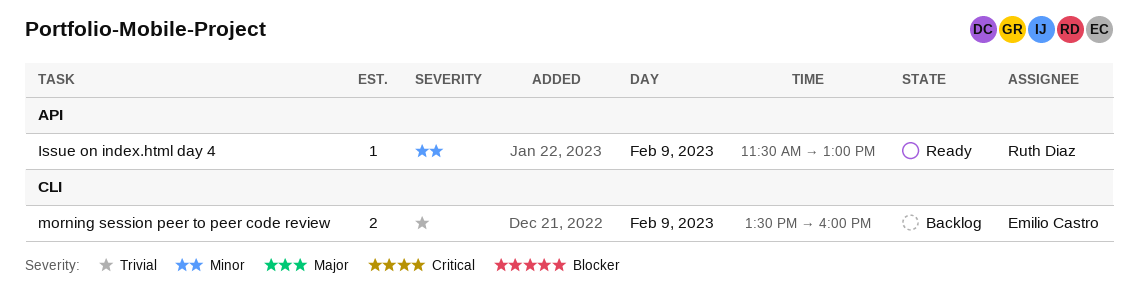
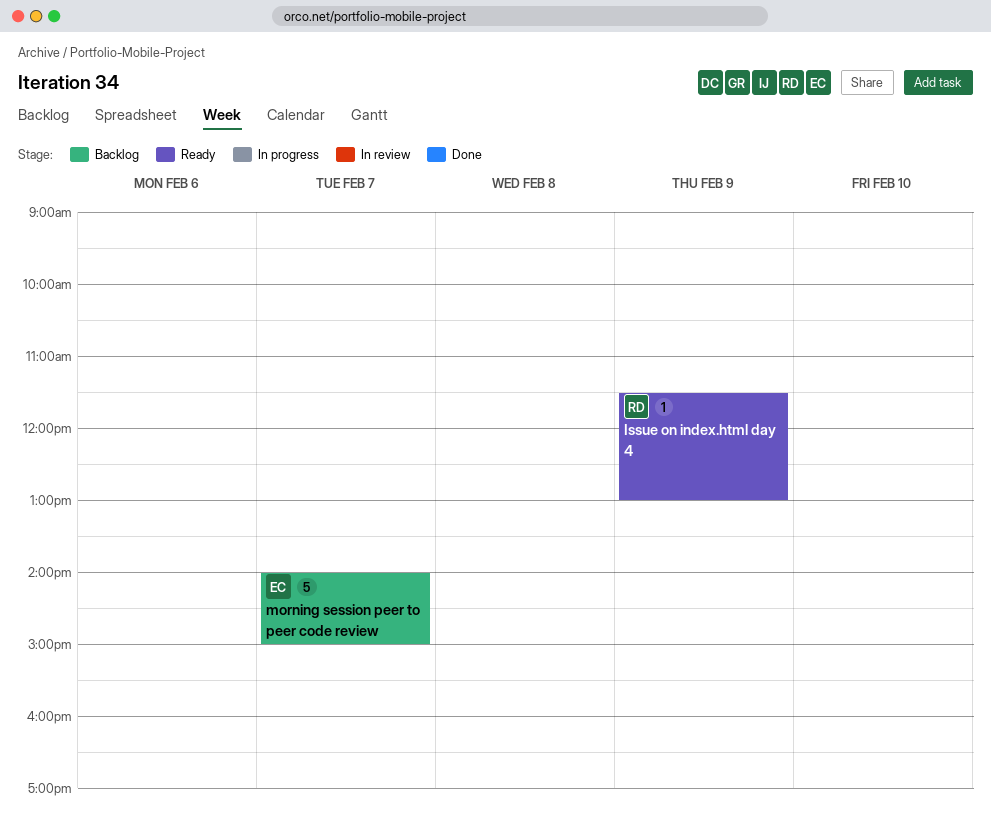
morning session peer to peer code review, estimate: 2 -> 5
morning session peer to peer code review, day: Feb 9 -> Feb 7
morning session peer to peer code review, begins: 13:30 -> 14:00
morning session peer to peer code review, ends: 16:00 -> 15:00

